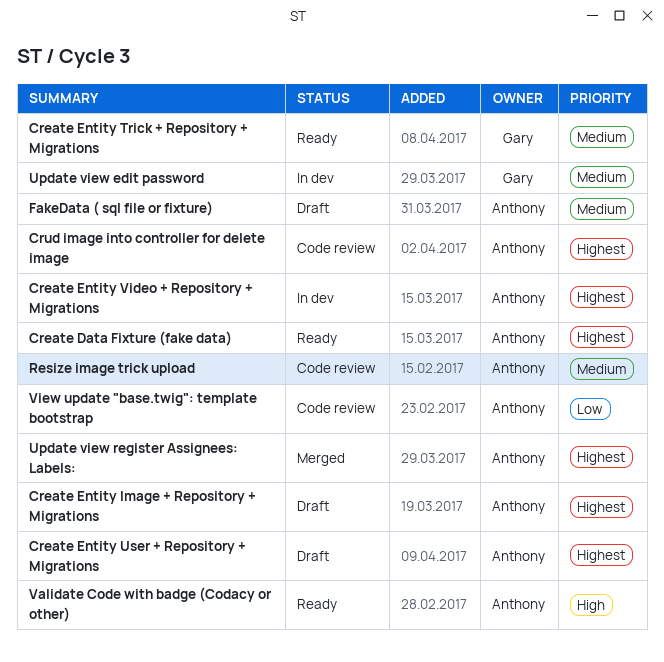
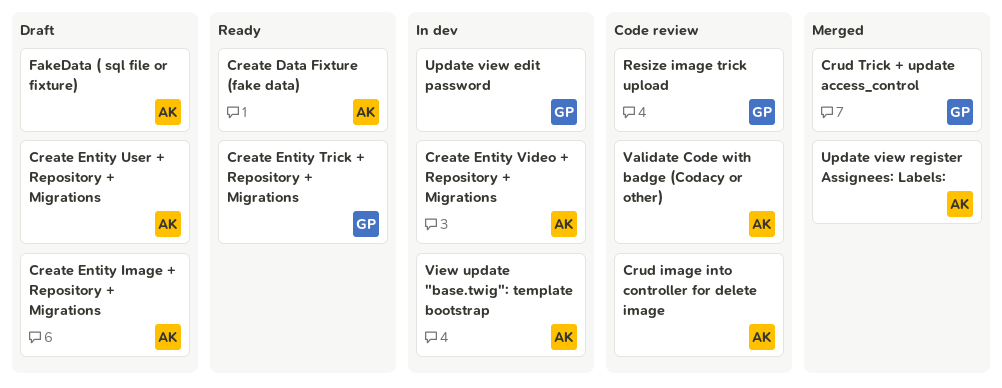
Crud Trick + update access_control: none -> present
Resize image trick upload, owner: Anthony -> Gary
Validate Code with badge (Codacy or other), status: Ready -> Code review
View update "base.twig": template bootstrap, status: Code review -> In dev

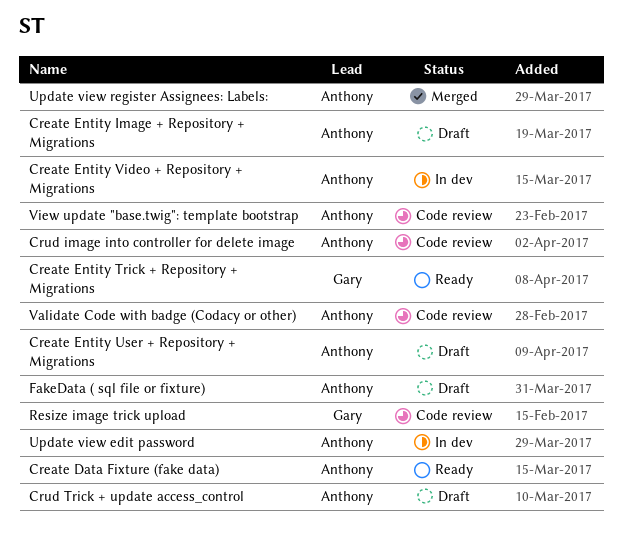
Crud Trick + update access_control, status: Merged -> Draft
Crud Trick + update access_control, owner: Gary -> Anthony
Update view edit password, owner: Gary -> Anthony
View update "base.twig": template bootstrap, status: In dev -> Code review

